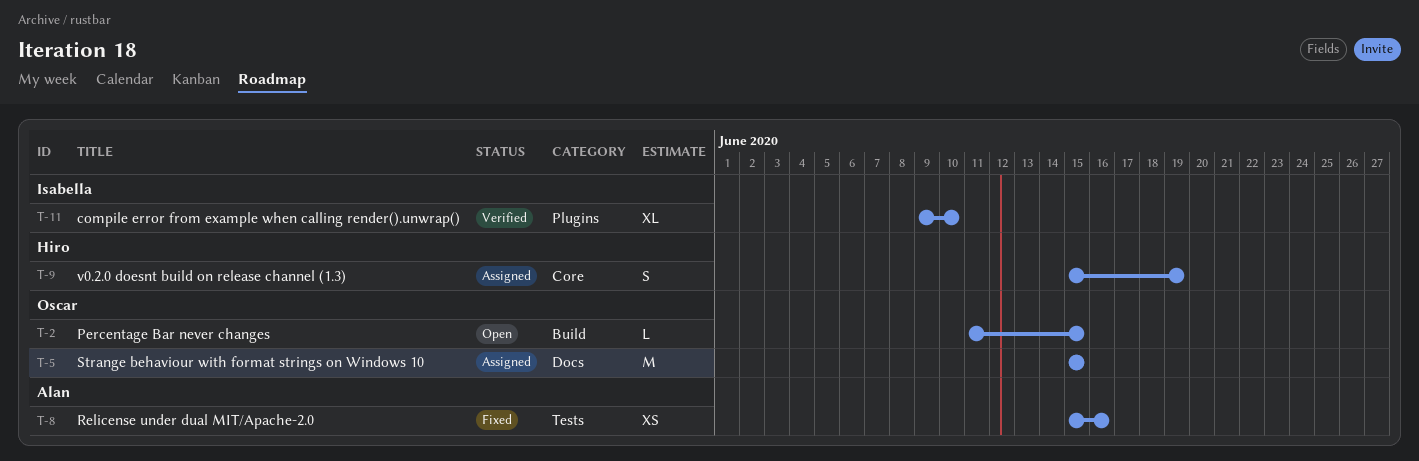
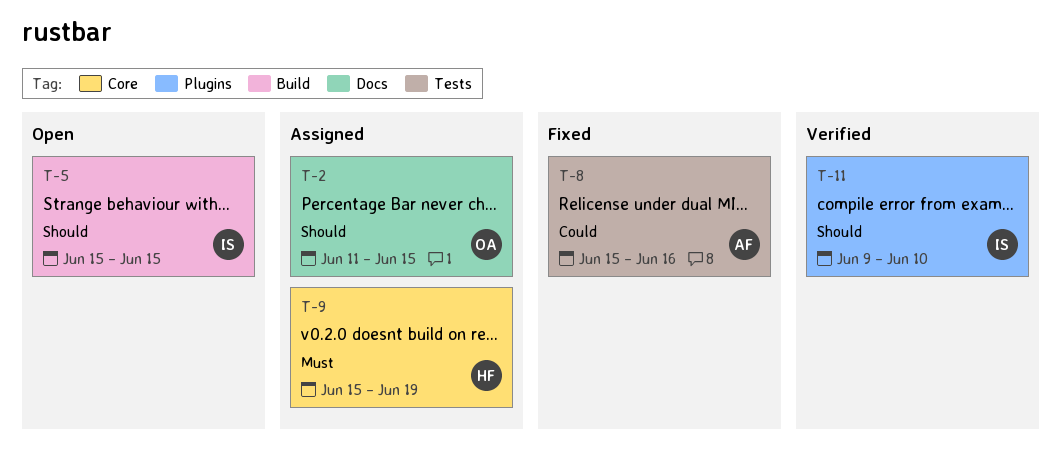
T-2, status: Open -> Assigned
T-2, label: Build -> Docs
T-5, status: Assigned -> Open
T-5, owner: Oscar -> Isabella
T-5, label: Docs -> Build

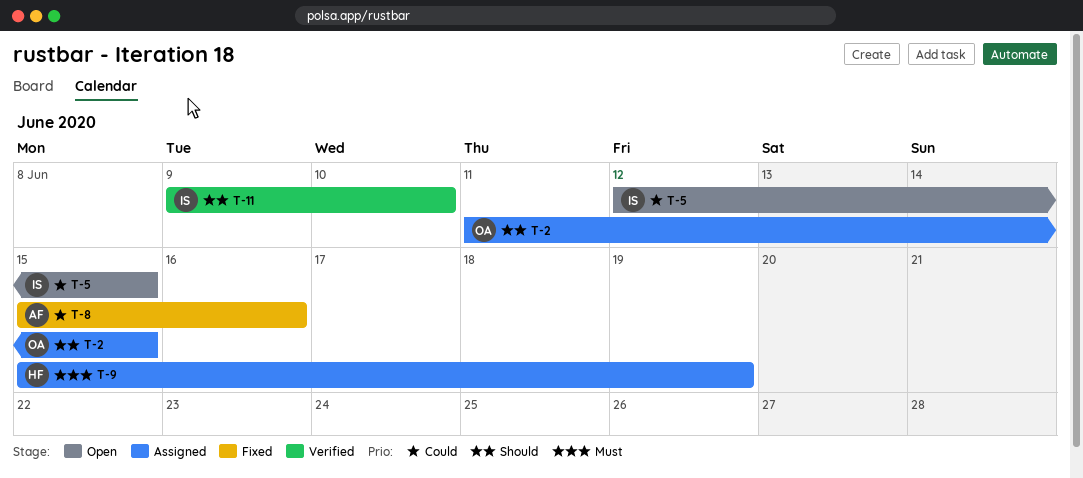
T-5, priority: Should -> Could
T-5, start: Jun 15 -> Jun 12

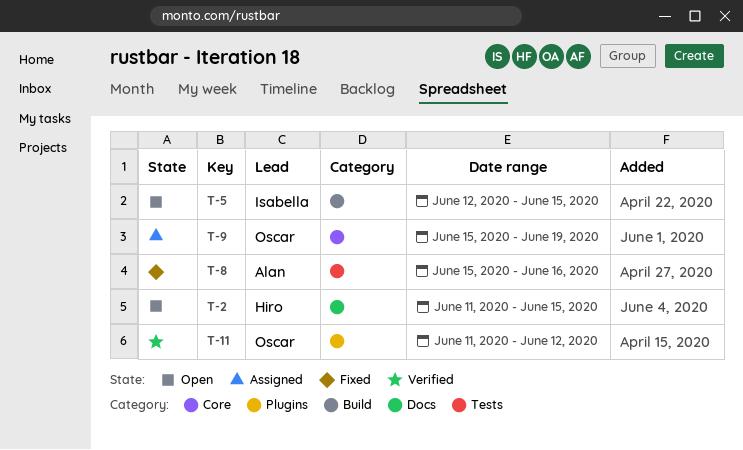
T-2, status: Assigned -> Open
T-2, owner: Oscar -> Hiro
T-9, owner: Hiro -> Oscar
T-11, owner: Isabella -> Oscar
T-11, start: Jun 9 -> Jun 11
T-11, due: Jun 10 -> Jun 12

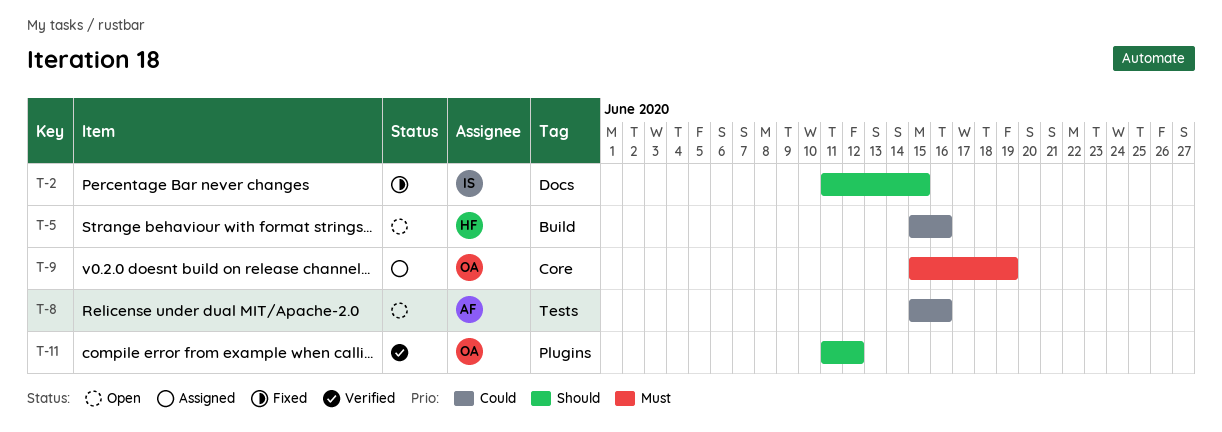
T-2, status: Open -> Fixed
T-2, owner: Hiro -> Isabella
T-5, owner: Isabella -> Hiro
T-5, start: Jun 12 -> Jun 15
T-5, due: Jun 15 -> Jun 16
T-8, status: Fixed -> Open

